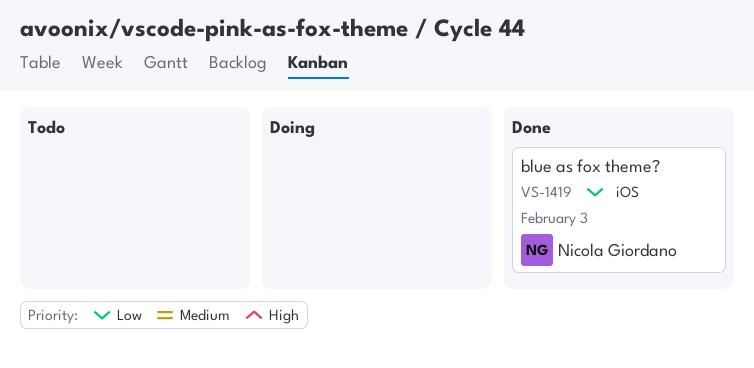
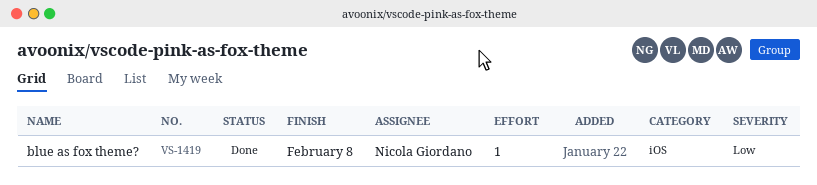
VS-1419, due: Feb 3 -> Feb 8

